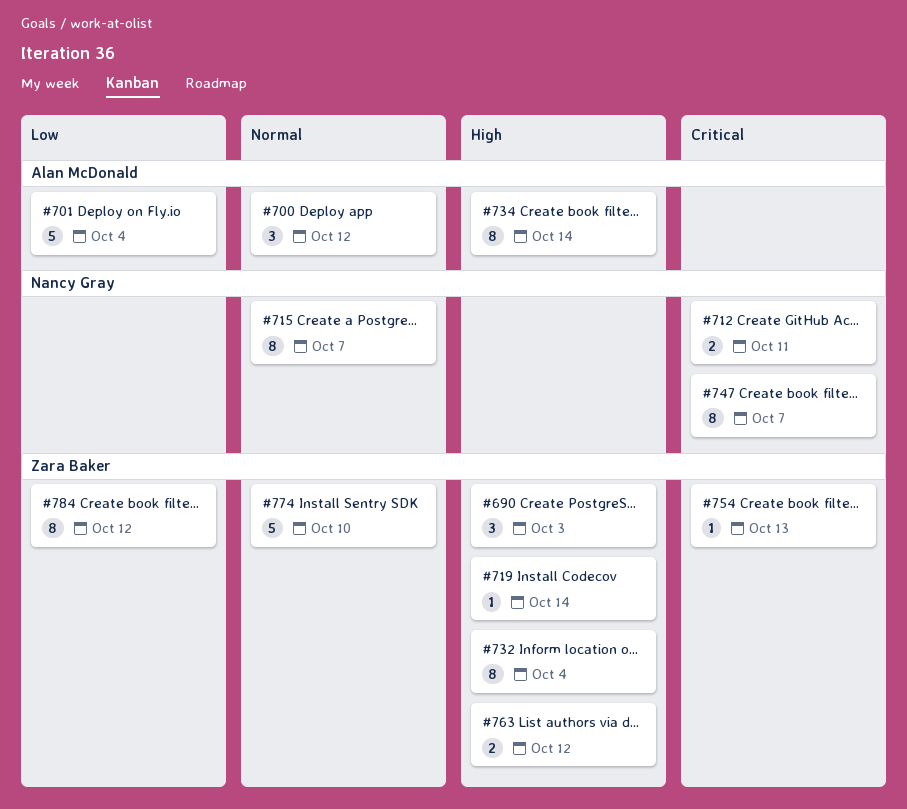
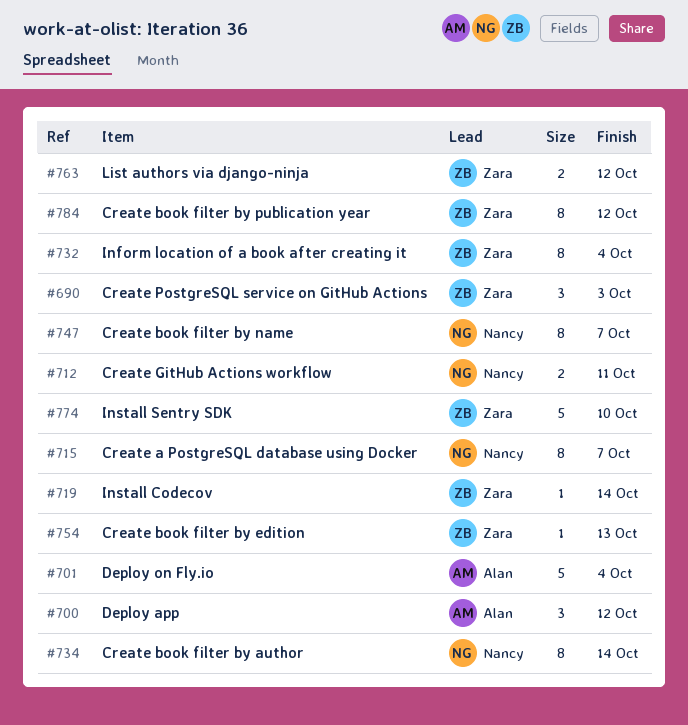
#734, owner: Alan McDonald -> Nancy Gray

